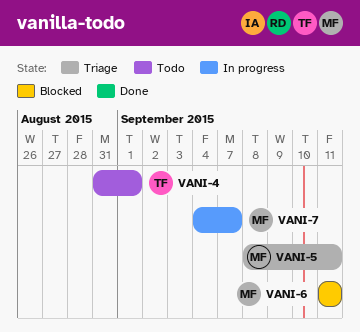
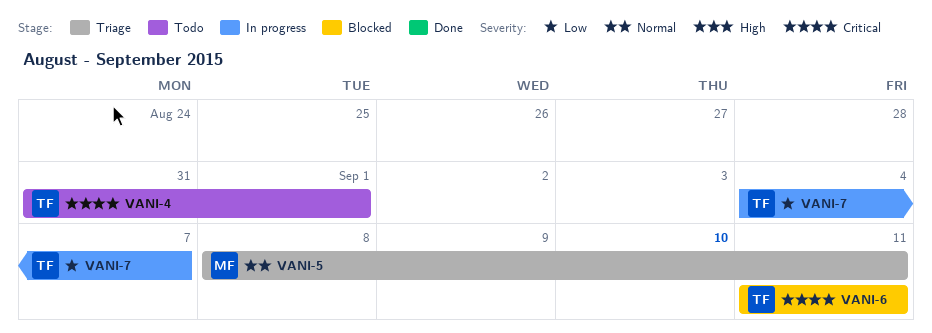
VANI-6, owner: MF -> TF
VANI-7, owner: MF -> TF

